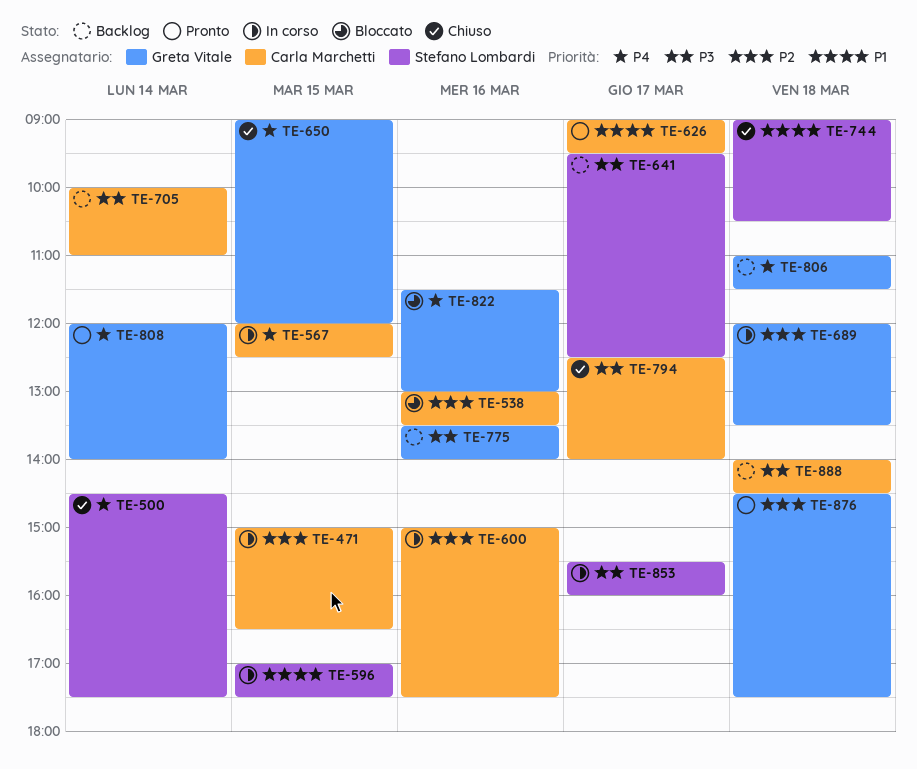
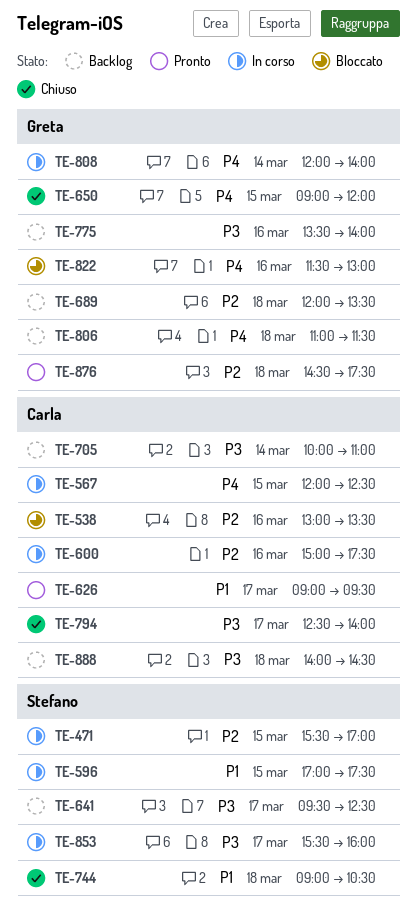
TE-471, owner: Carla Marchetti -> Stefano Lombardi
TE-471, begins: 15:00 -> 15:30
TE-471, ends: 16:30 -> 17:00
TE-500: present -> none
TE-689, status: In corso -> Backlog
TE-808, status: Pronto -> In corso

